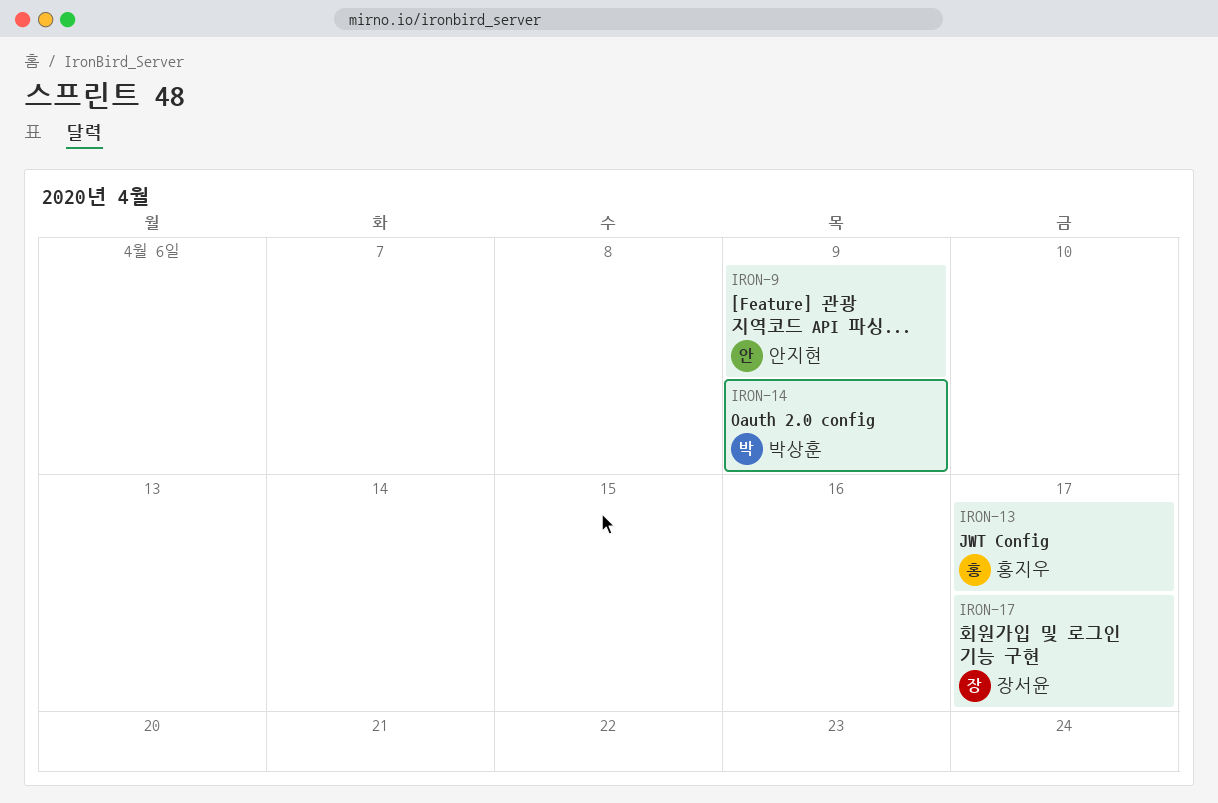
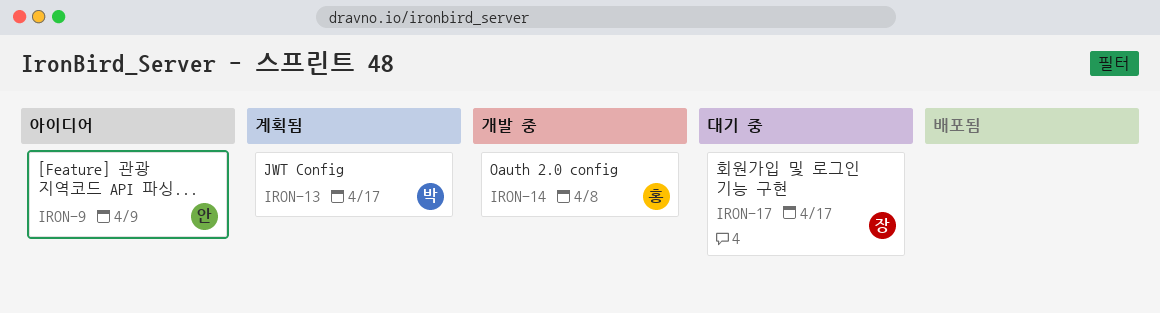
IRON-13, owner: 홍지우 -> 박상훈
IRON-14, owner: 박상훈 -> 홍지우
IRON-14, due: Apr 9 -> Apr 8

